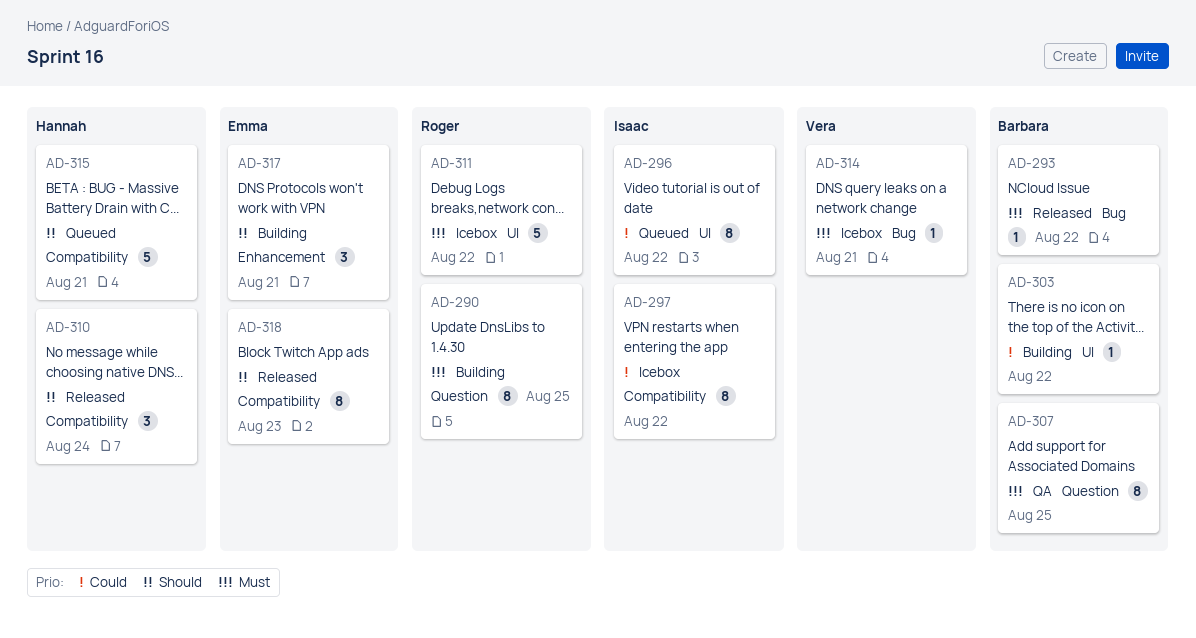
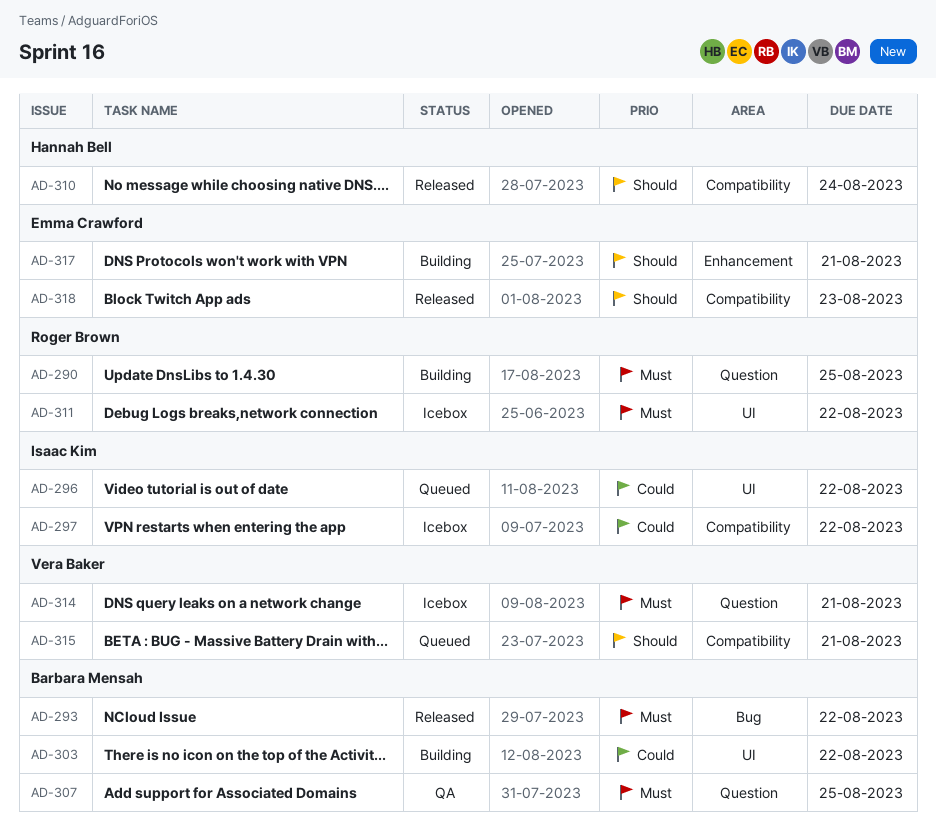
AD-314, label: Bug -> Question
AD-315, owner: Hannah Bell -> Vera Baker

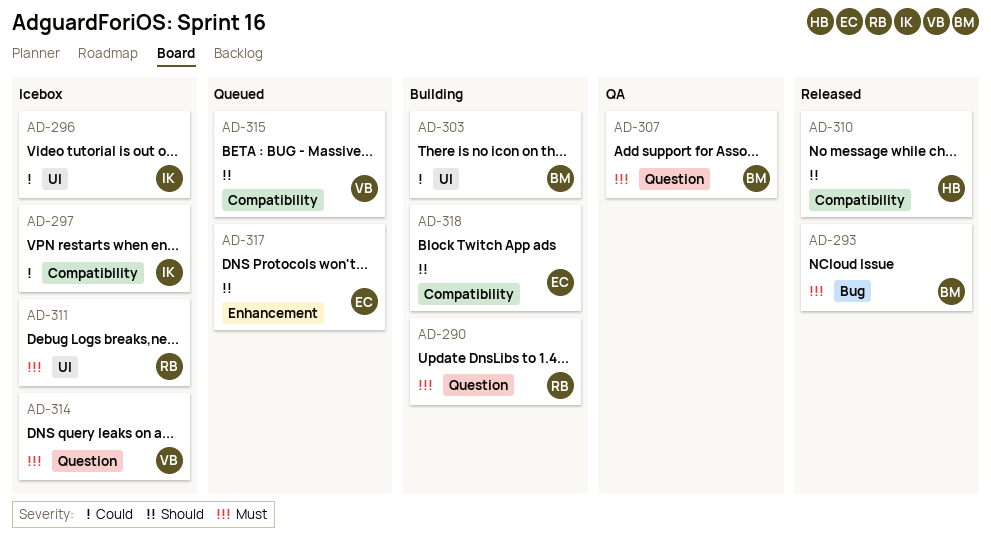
AD-296, status: Queued -> Icebox
AD-317, status: Building -> Queued
AD-318, status: Released -> Building

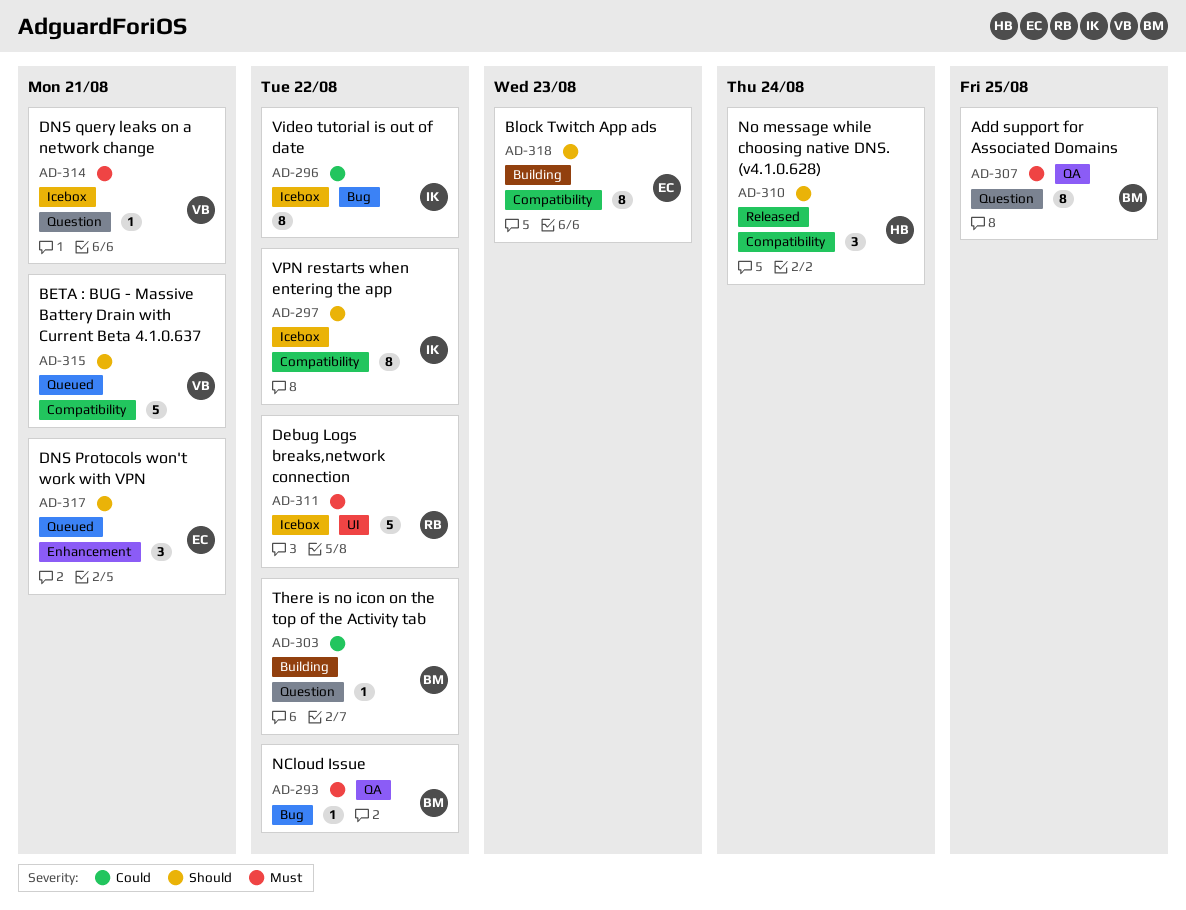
AD-290: present -> none
AD-293, status: Released -> QA
AD-296, label: UI -> Bug
AD-297, priority: Could -> Should
AD-303, label: UI -> Question

